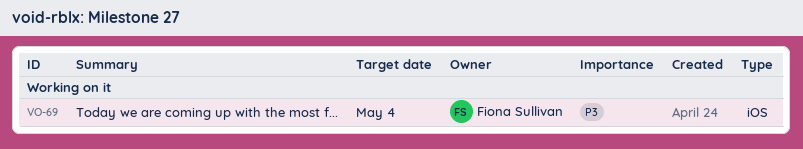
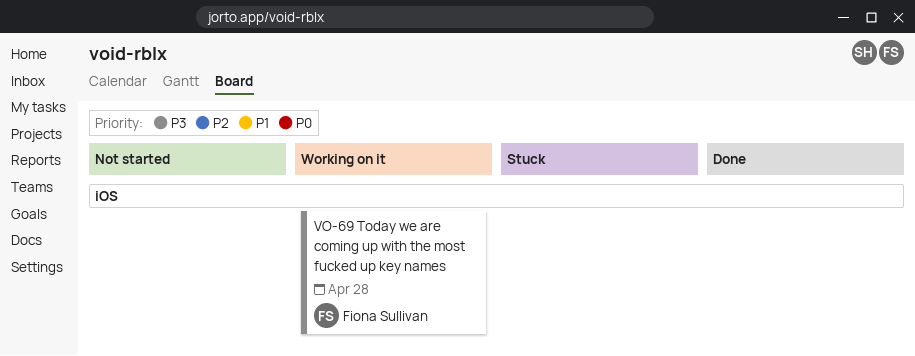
VO-69, due: May 4 -> Apr 28

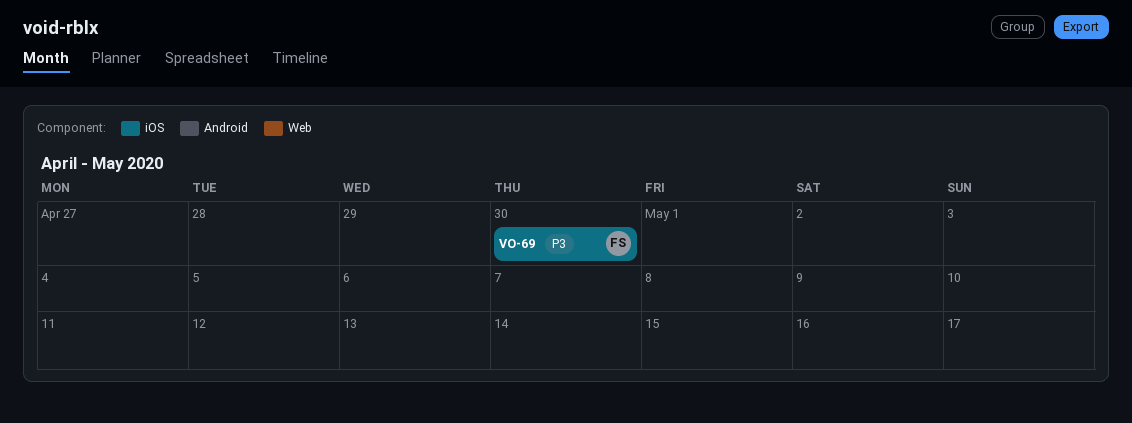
VO-69, due: Apr 28 -> Apr 30

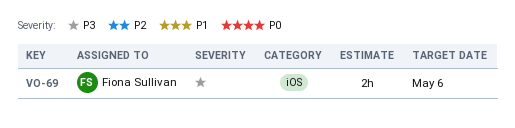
VO-69, due: Apr 30 -> May 6

